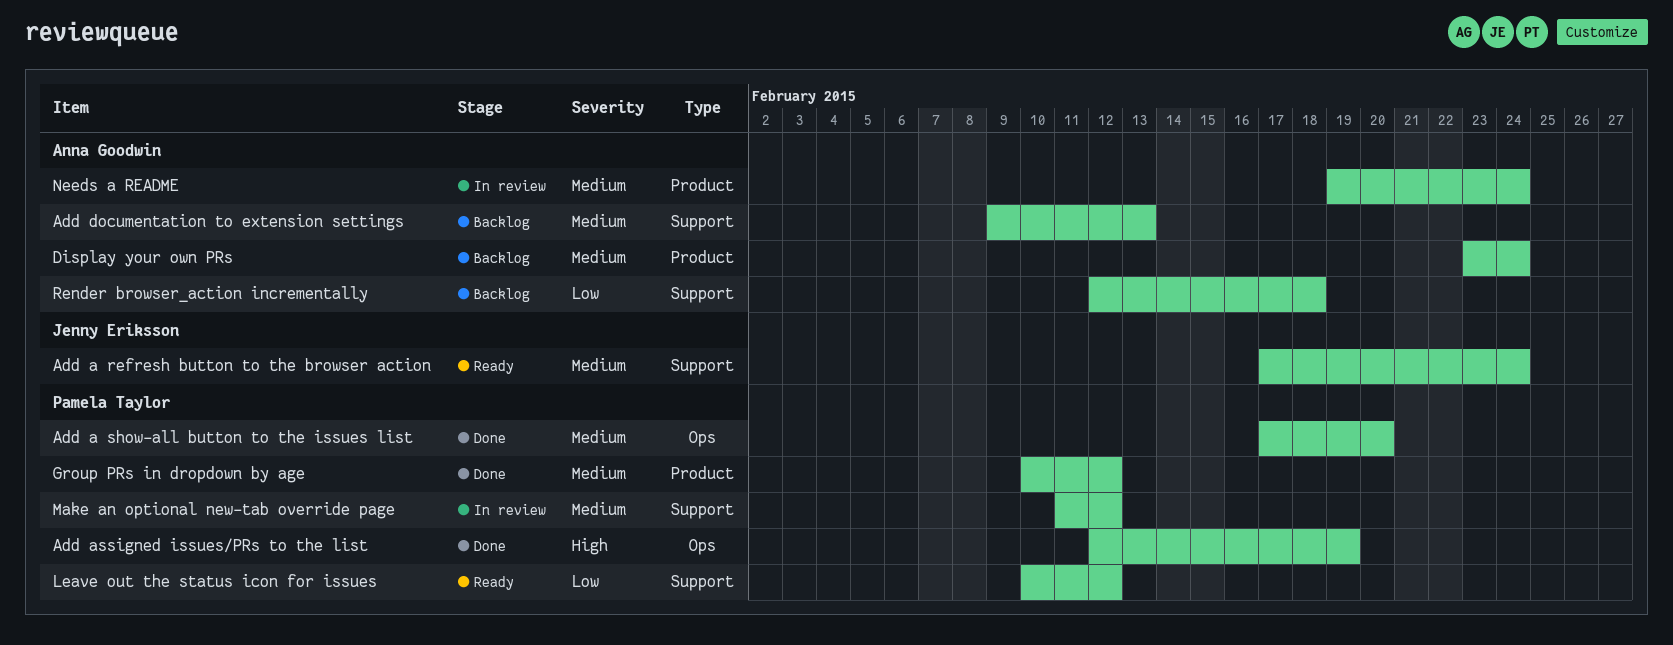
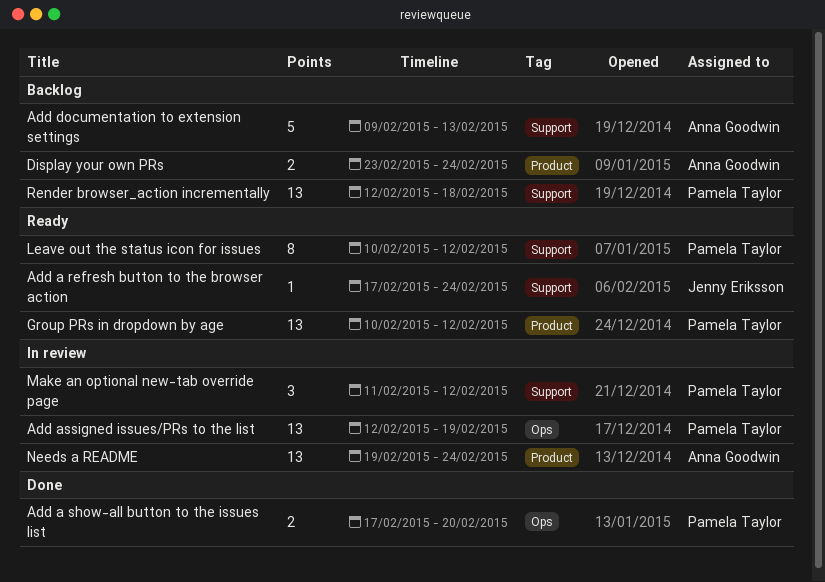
Add assigned issues/PRs to the list, status: Done -> In review
Group PRs in dropdown by age, status: Done -> Ready
Render browser_action incrementally, owner: Anna Goodwin -> Pamela Taylor

